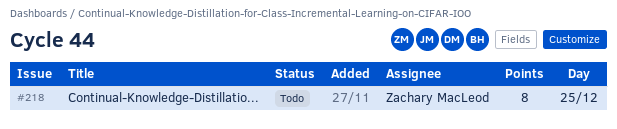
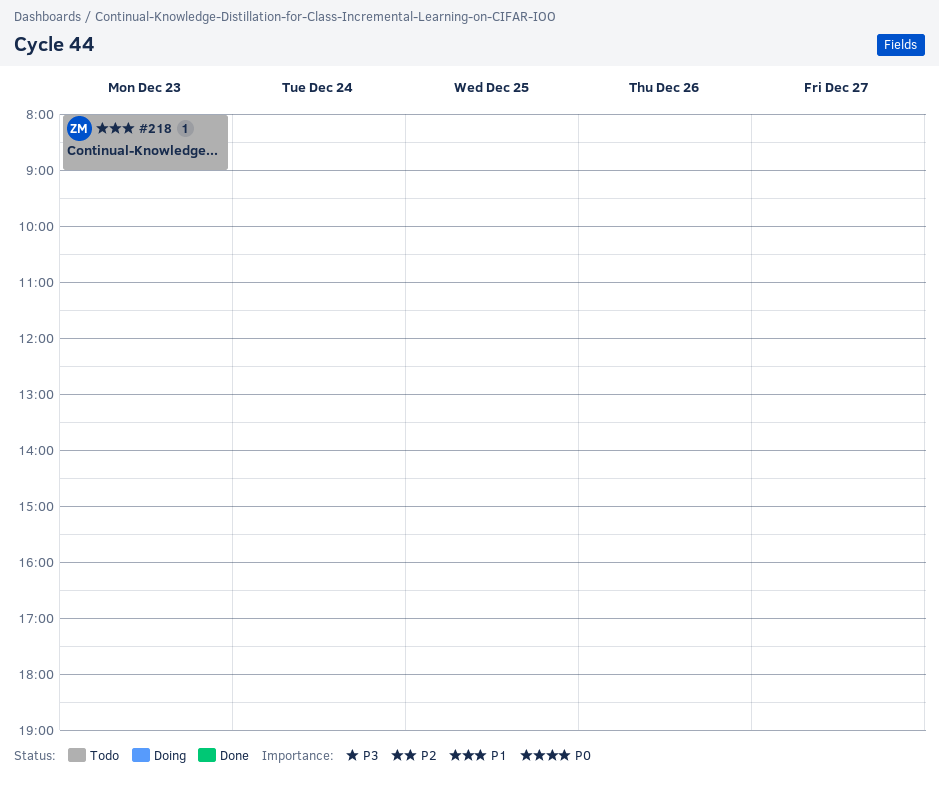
#218, estimate: 8 -> 1
#218, day: Dec 25 -> Dec 23

